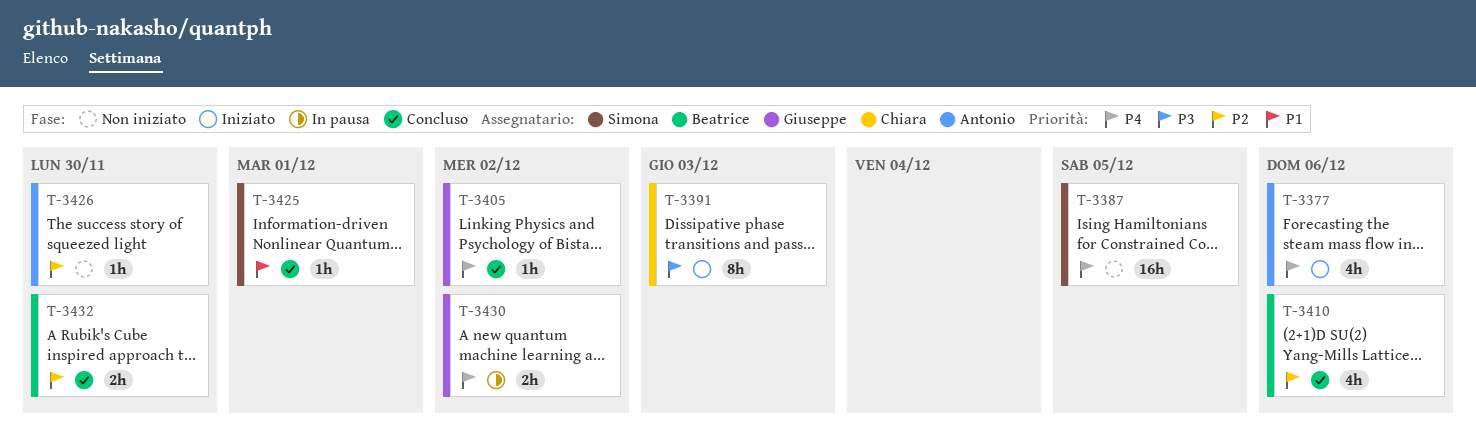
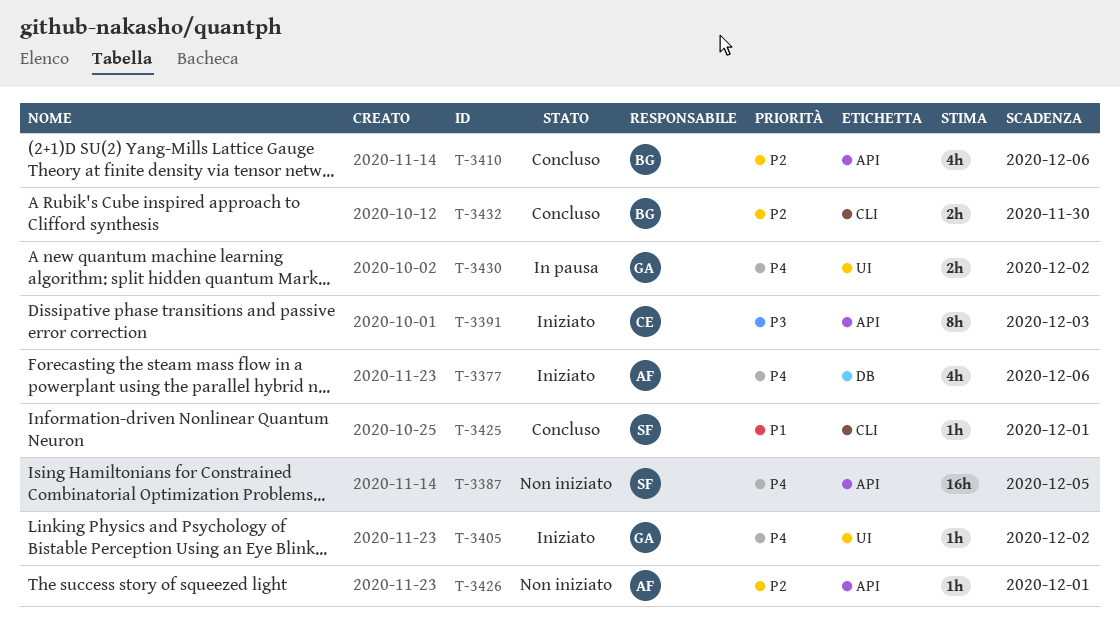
T-3405, status: Concluso -> Iniziato
T-3426, due: Nov 30 -> Dec 1

